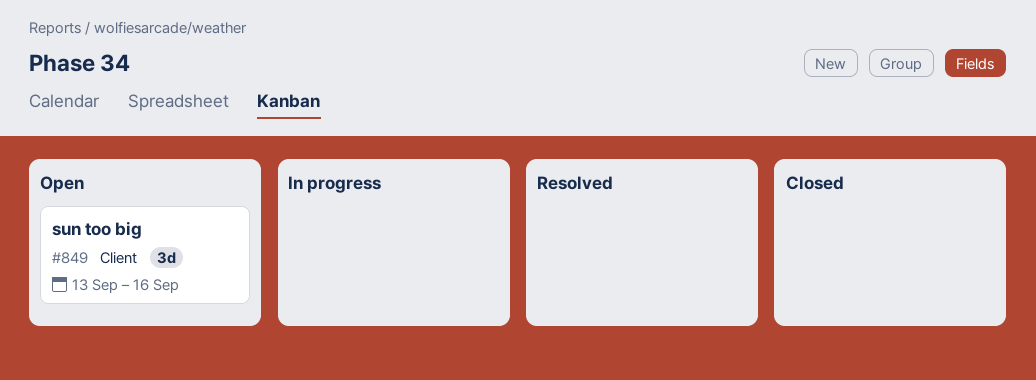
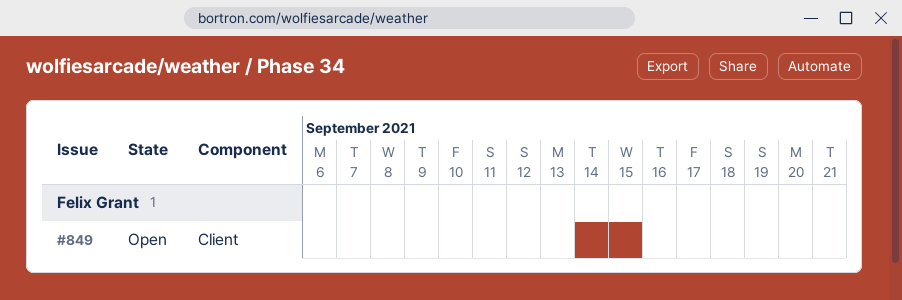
#849, start: Sep 13 -> Sep 14
#849, due: Sep 16 -> Sep 15

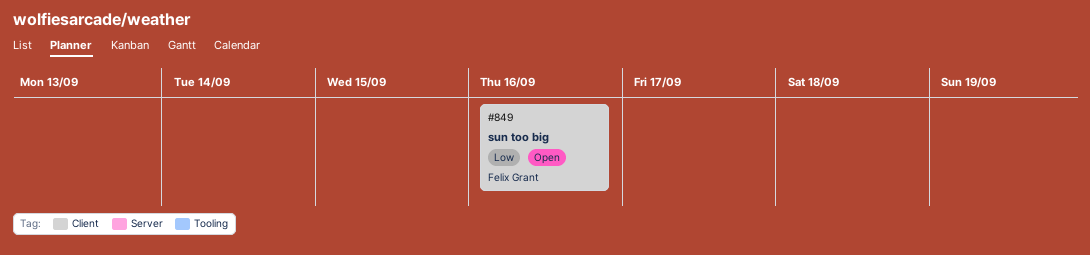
#849, due: Sep 15 -> Sep 16

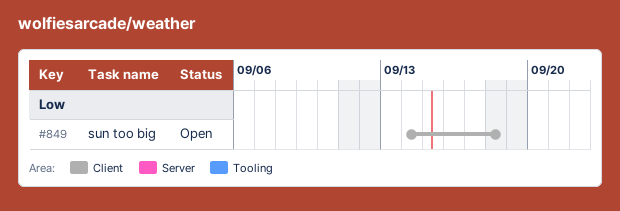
#849, due: Sep 16 -> Sep 18

